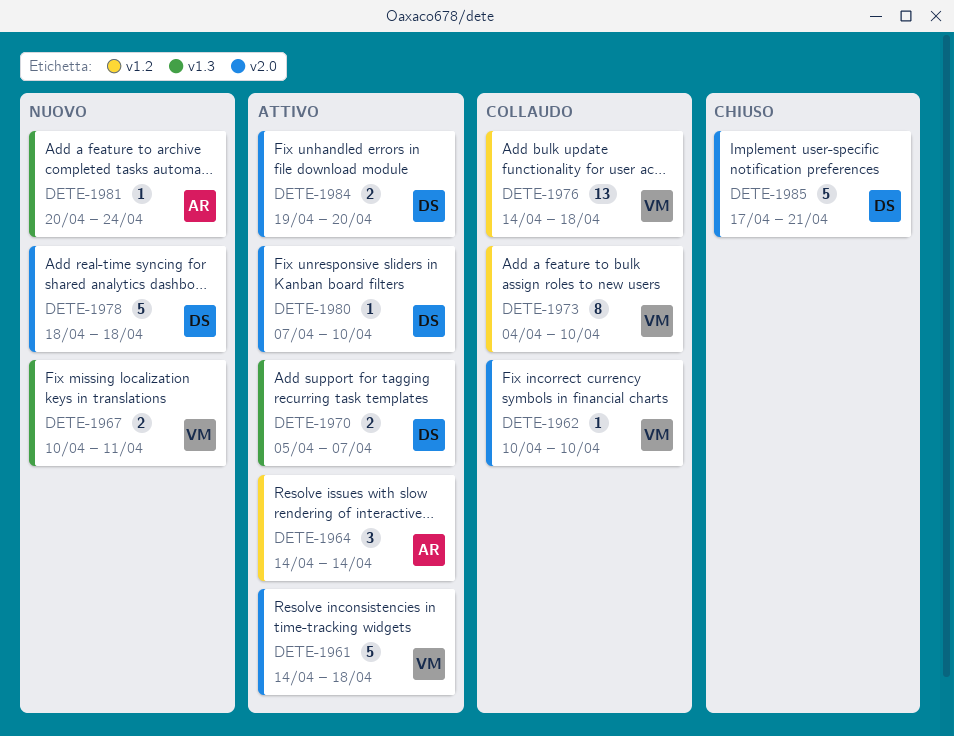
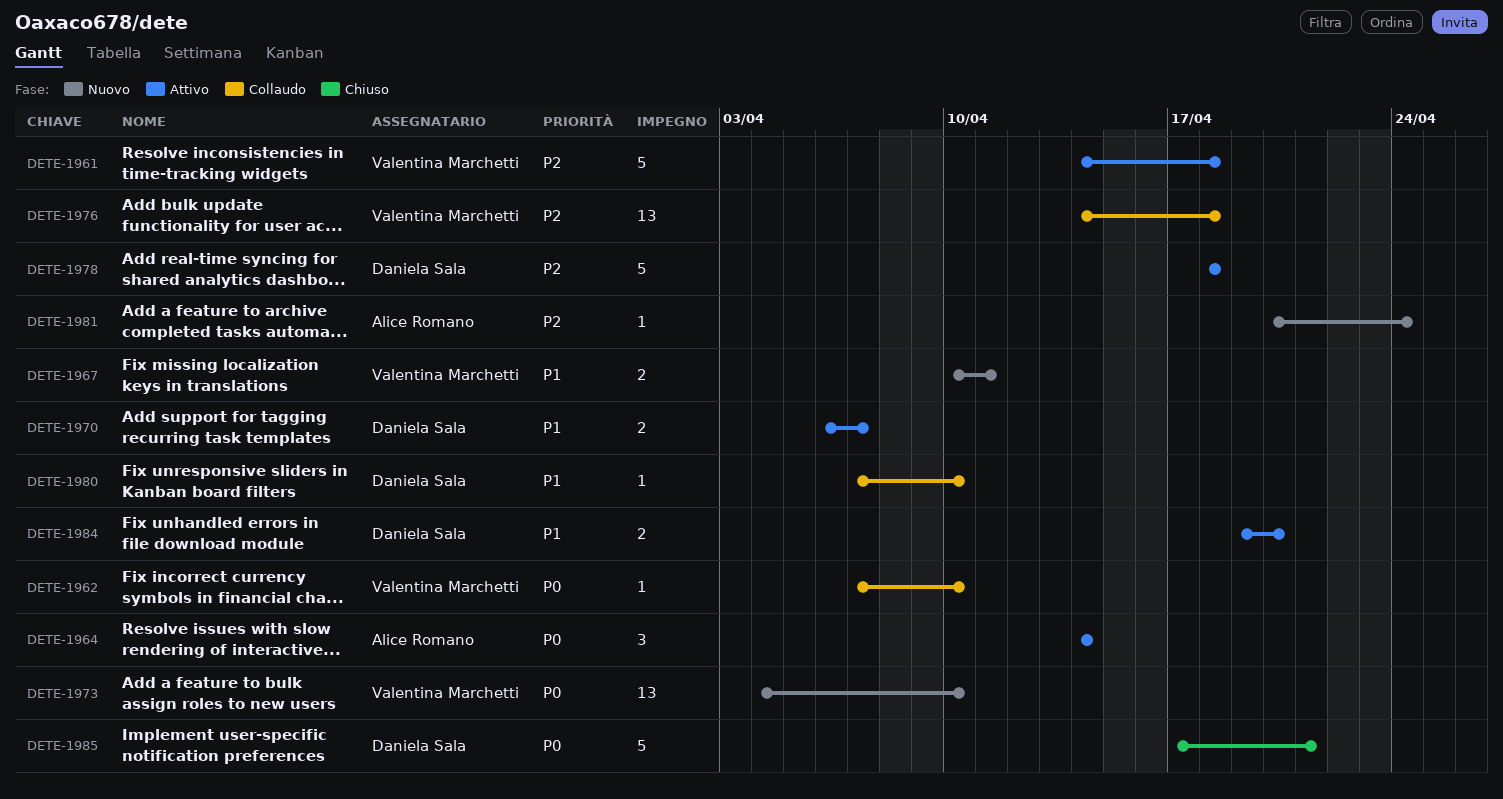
DETE-1962, start: Apr 10 -> Apr 7
DETE-1970, start: Apr 5 -> Apr 6
DETE-1973, status: Collaudo -> Nuovo
DETE-1973, estimate: 8 -> 13
DETE-1978, status: Nuovo -> Attivo
DETE-1980, status: Attivo -> Collaudo

